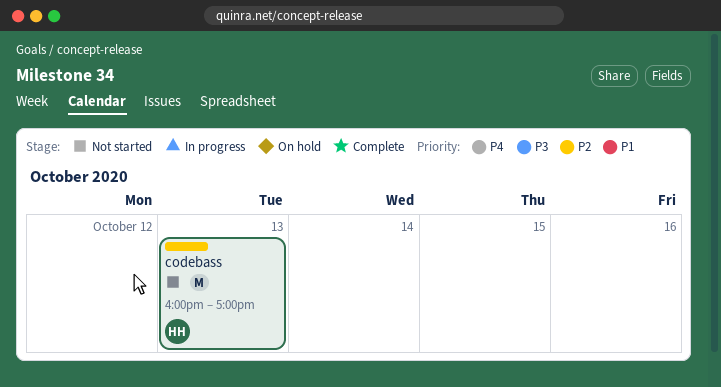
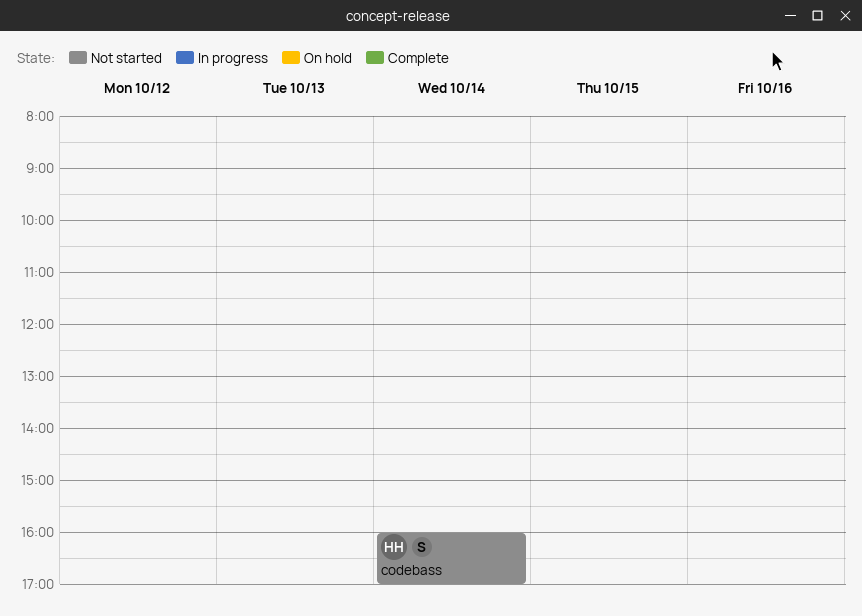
codebass, estimate: M -> S
codebass, day: Oct 13 -> Oct 14

